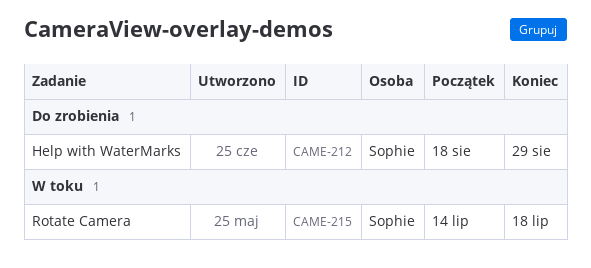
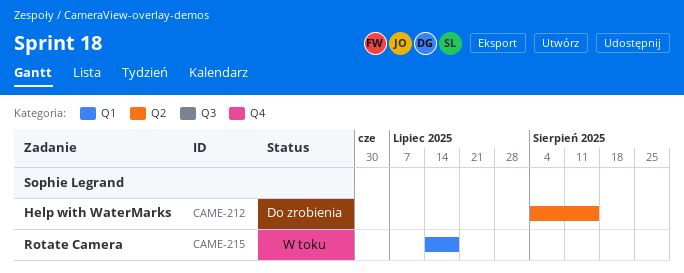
CAME-212, start: Aug 18 -> Aug 4
CAME-212, due: Aug 29 -> Aug 15

